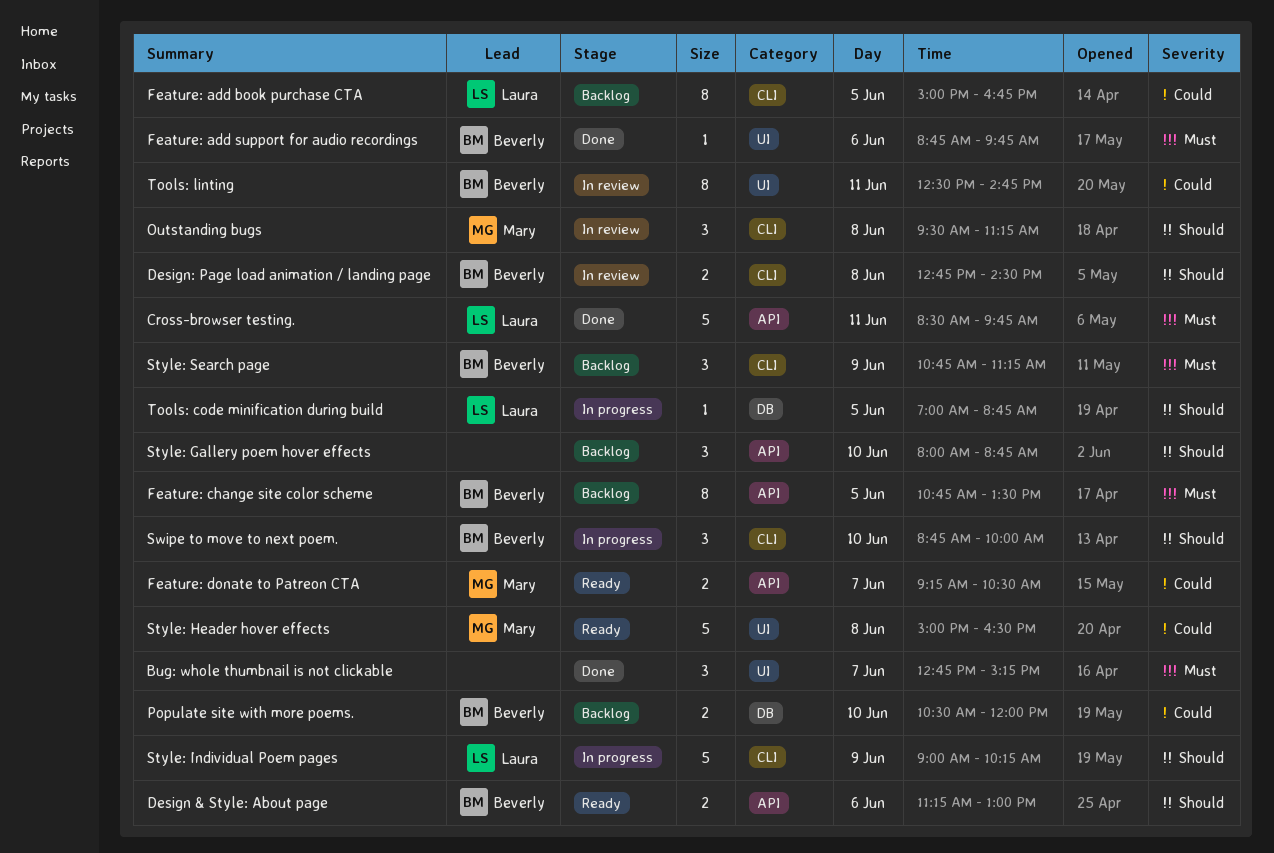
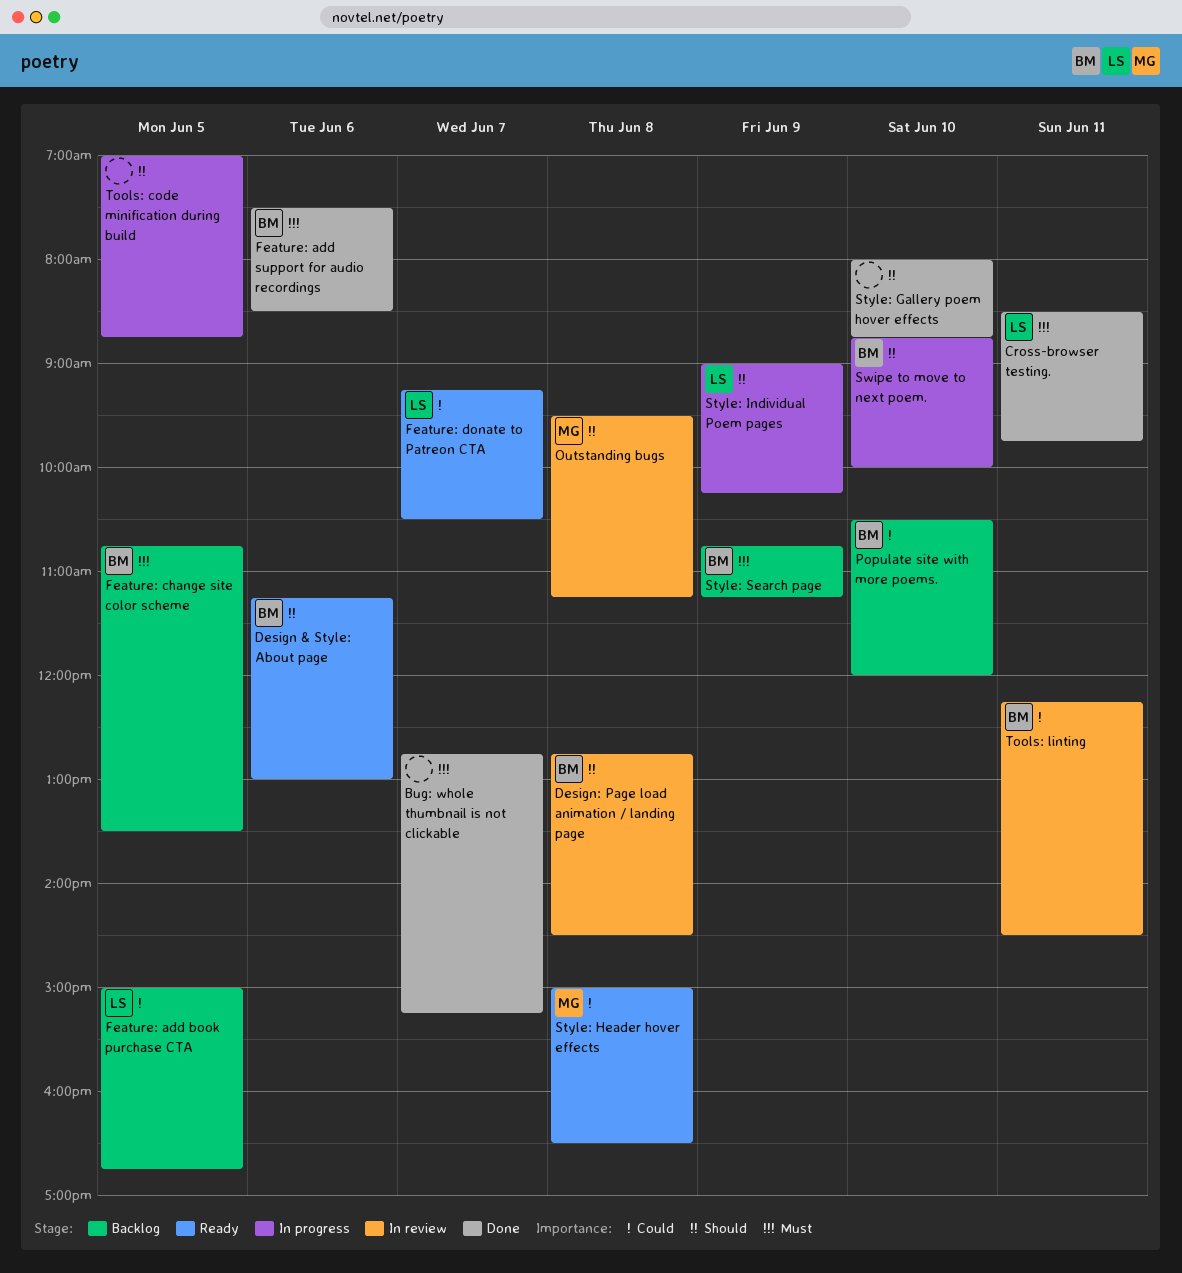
Feature: add support for audio recordings, begins: 08:45 -> 07:30
Feature: add support for audio recordings, ends: 09:45 -> 08:30
Feature: donate to Patreon CTA, owner: Mary -> Laura
Style: Gallery poem hover effects, status: Backlog -> Done
Tools: code minification during build, owner: Laura -> none
Tools: linting, begins: 12:30 -> 12:15
Tools: linting, ends: 14:45 -> 14:30

